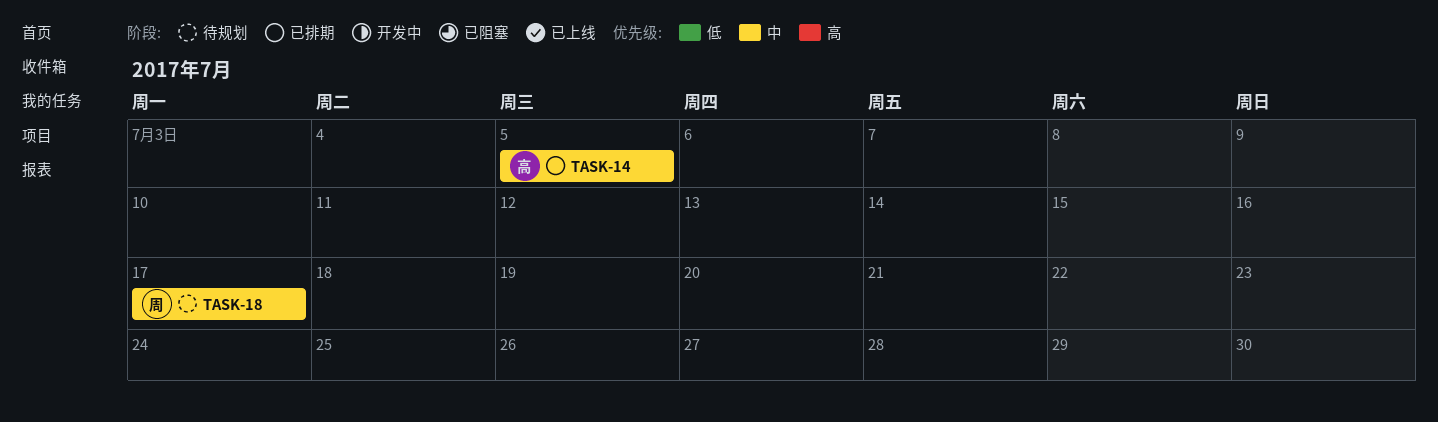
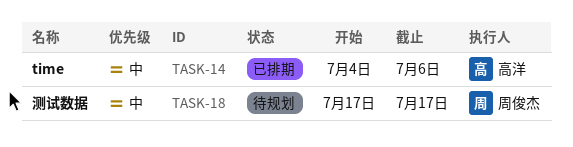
TASK-14, start: Jul 5 -> Jul 4
TASK-14, due: Jul 5 -> Jul 6

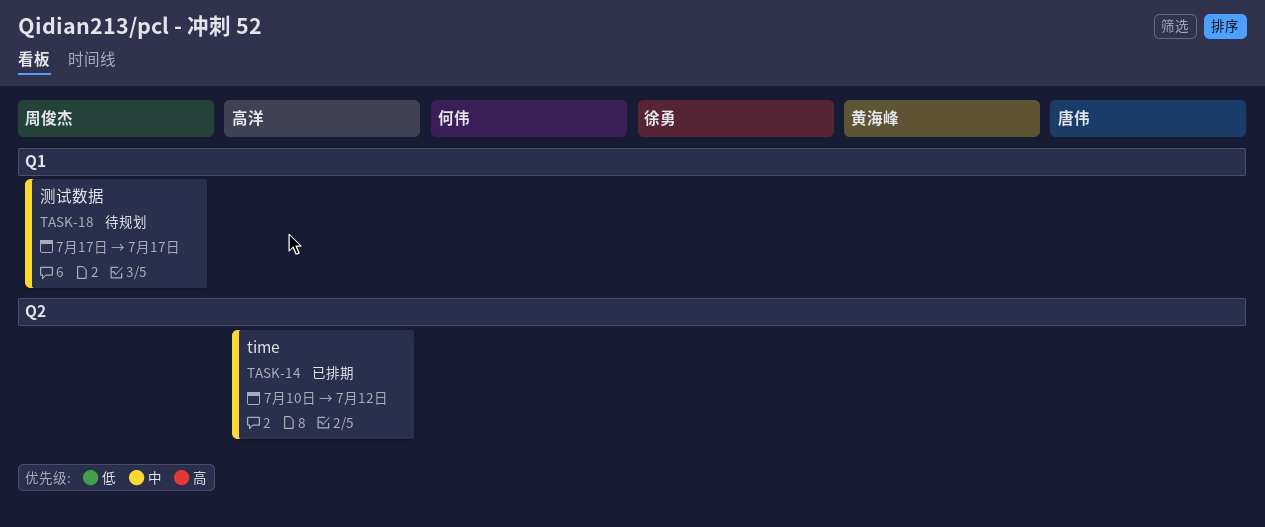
TASK-14, start: Jul 4 -> Jul 10
TASK-14, due: Jul 6 -> Jul 12

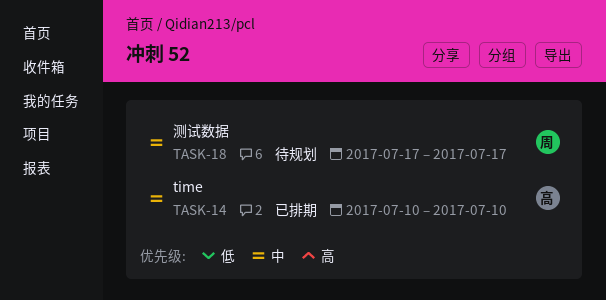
TASK-14, due: Jul 12 -> Jul 10

